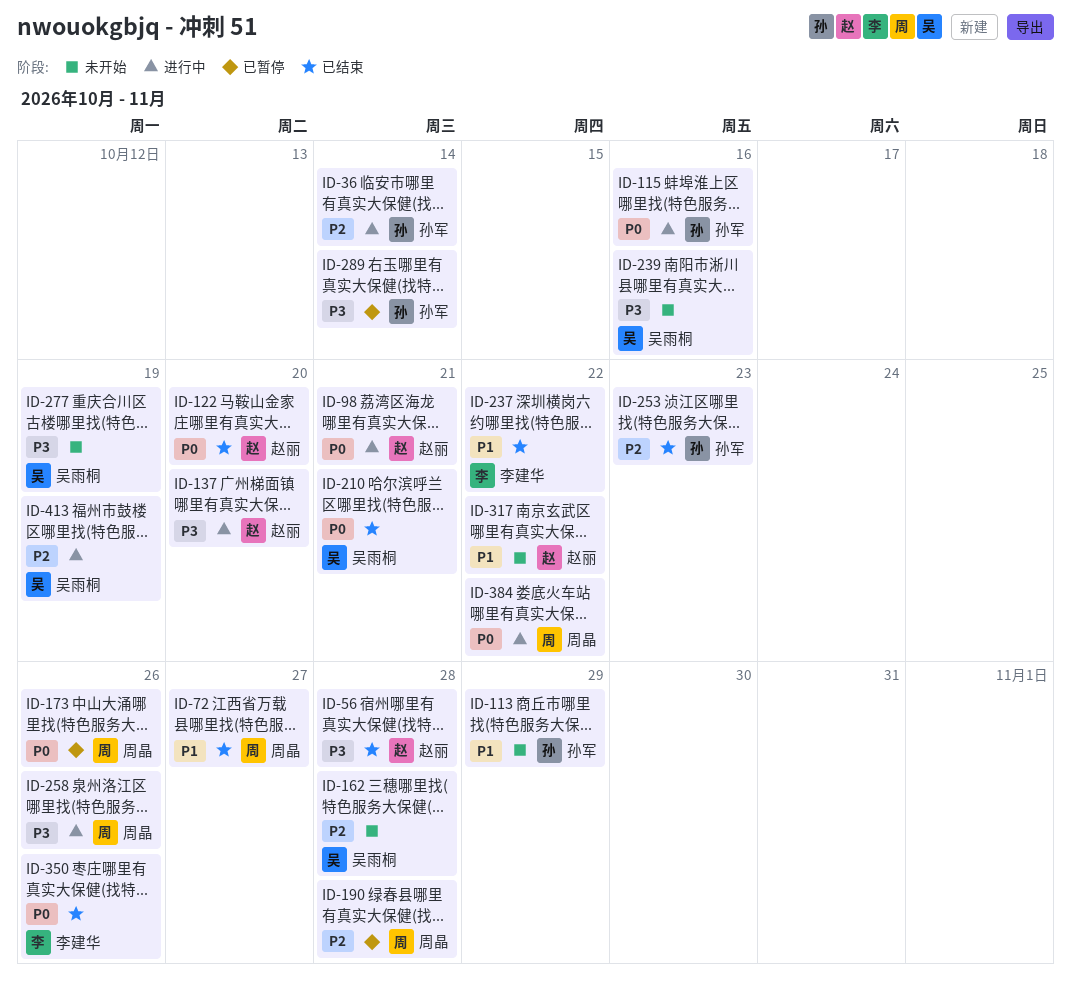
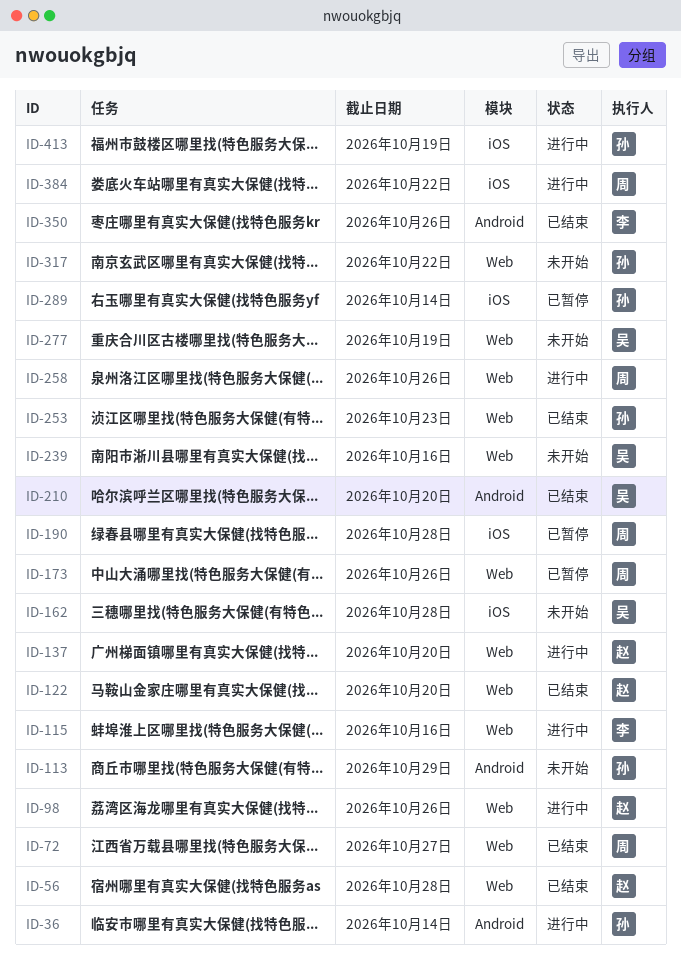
ID-98, due: Oct 21 -> Oct 26
ID-115, owner: 孙军 -> 李建华
ID-210, due: Oct 21 -> Oct 20
ID-237: present -> none
ID-317, owner: 赵丽 -> 孙军
ID-413, owner: 吴雨桐 -> 孙军

